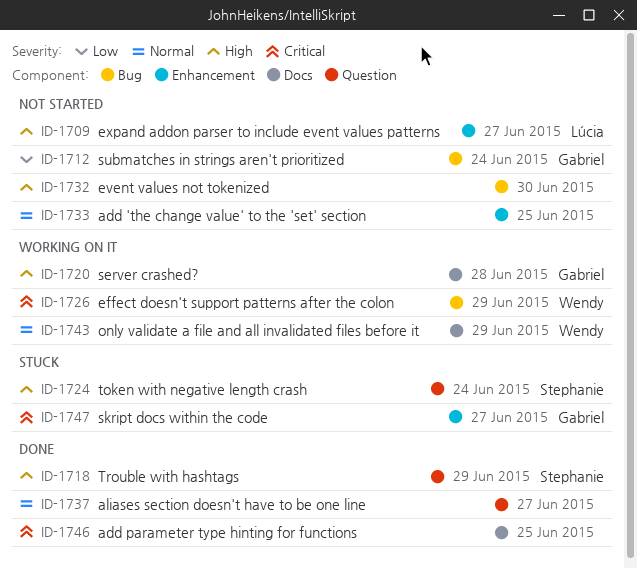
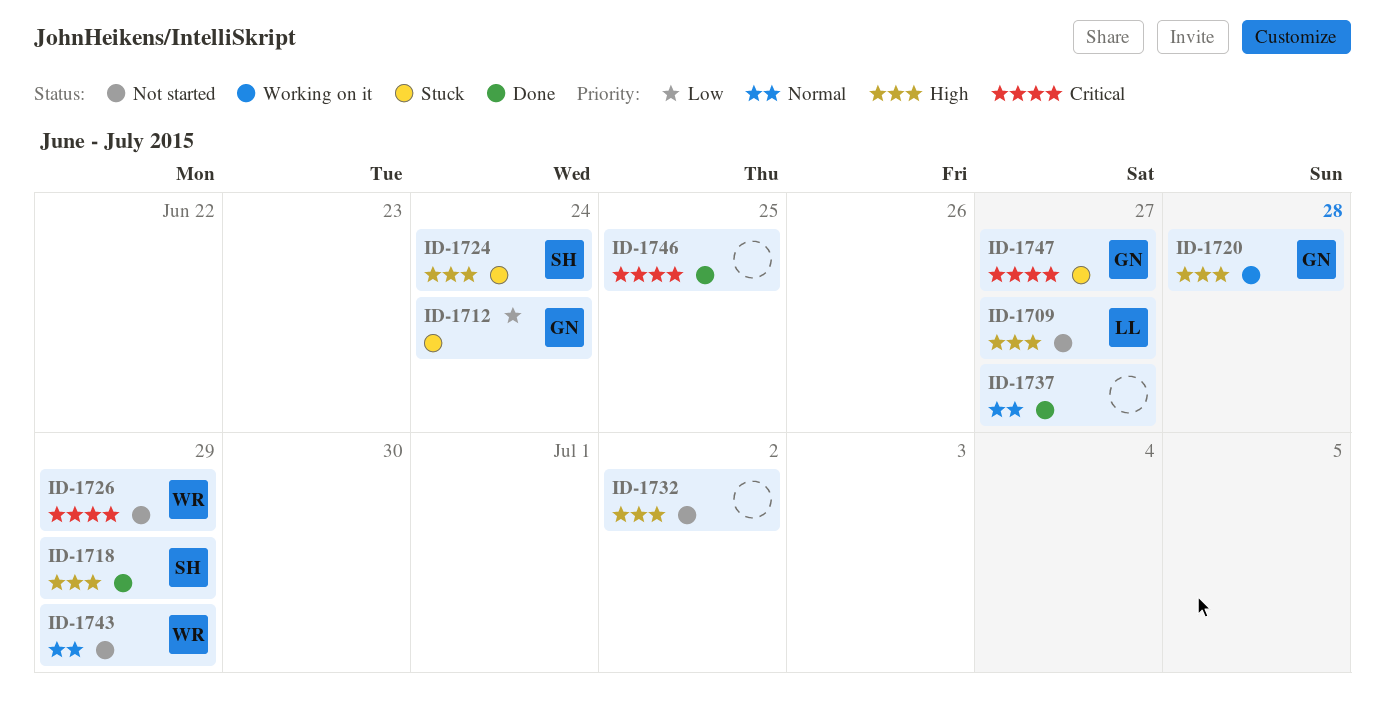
ID-1712, status: Not started -> Stuck
ID-1726, status: Working on it -> Not started
ID-1732, due: Jun 30 -> Jul 2
ID-1733: present -> none
ID-1743, status: Working on it -> Not started

